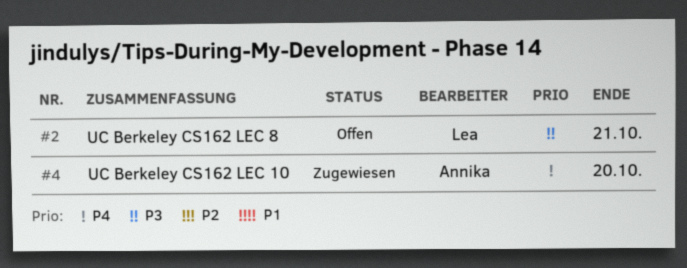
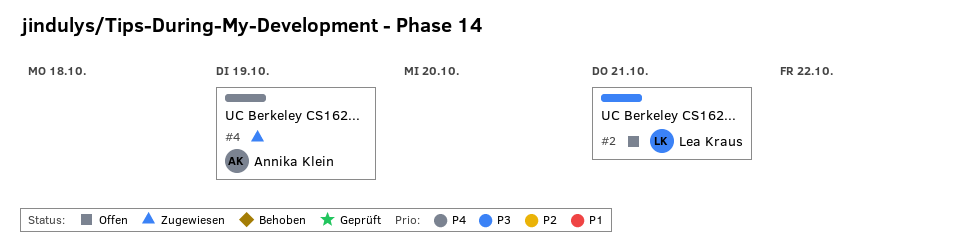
#4, due: Oct 20 -> Oct 19

